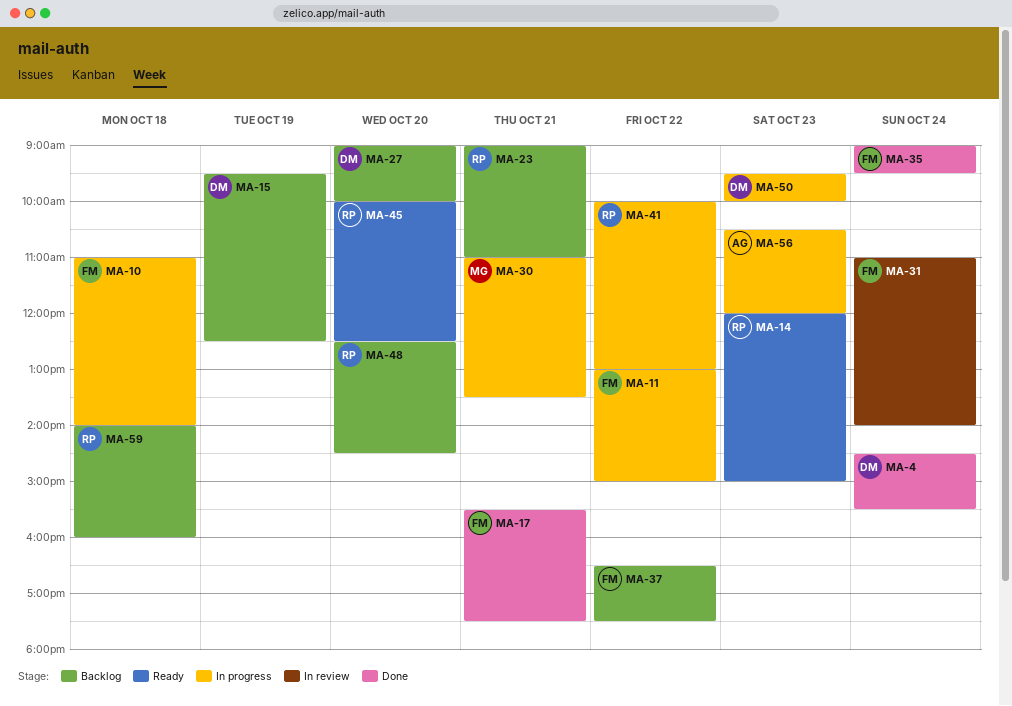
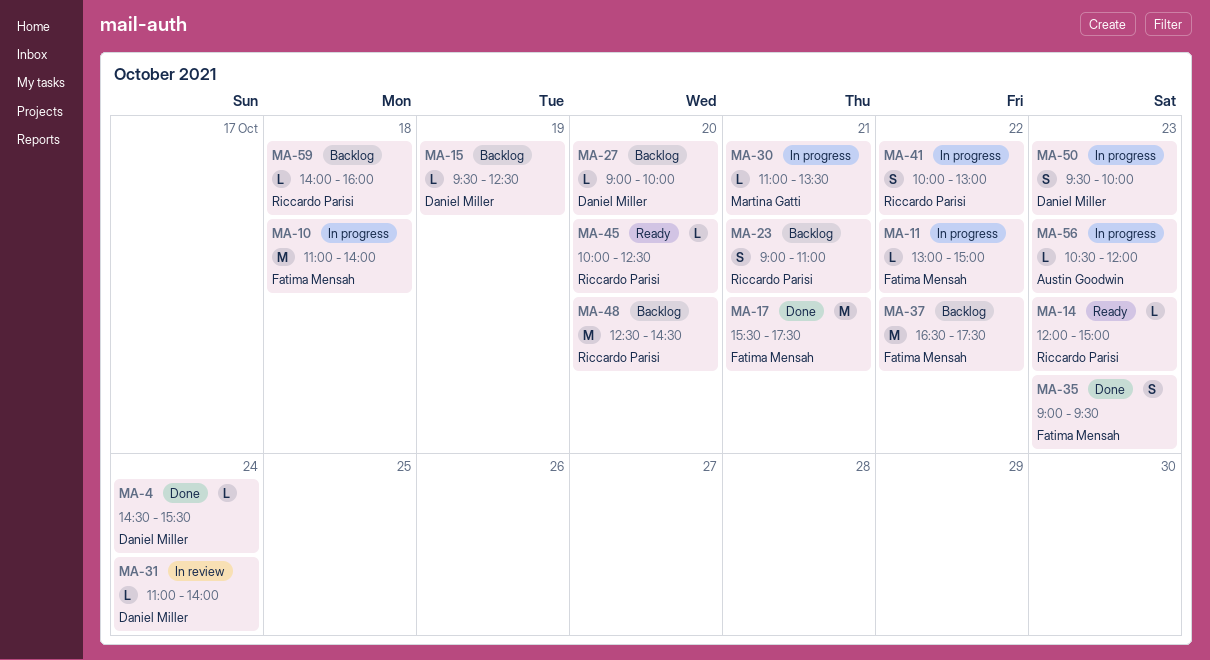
MA-31, owner: Fatima Mensah -> Daniel Miller
MA-35, day: Oct 24 -> Oct 23

